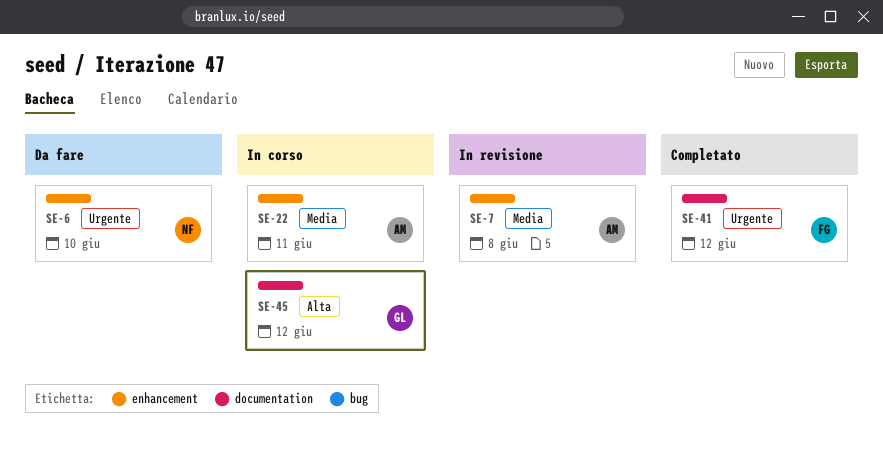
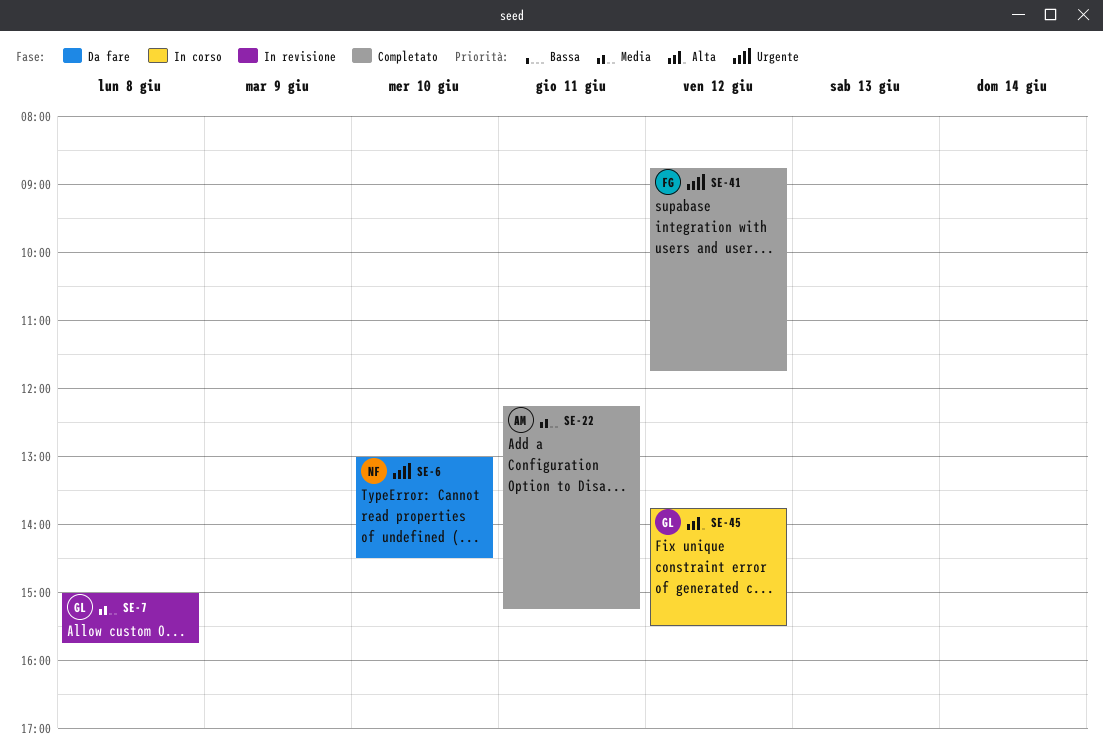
SE-7, owner: AM -> GL
SE-22, status: In corso -> Completato

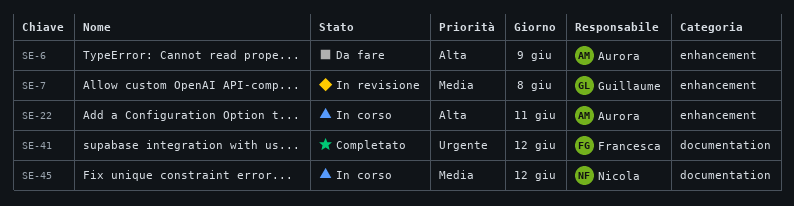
SE-6, owner: Nicola -> Aurora
SE-6, priority: Urgente -> Alta
SE-6, day: Jun 10 -> Jun 9
SE-22, status: Completato -> In corso
SE-22, priority: Media -> Alta
SE-45, owner: Guillaume -> Nicola
SE-45, priority: Alta -> Media

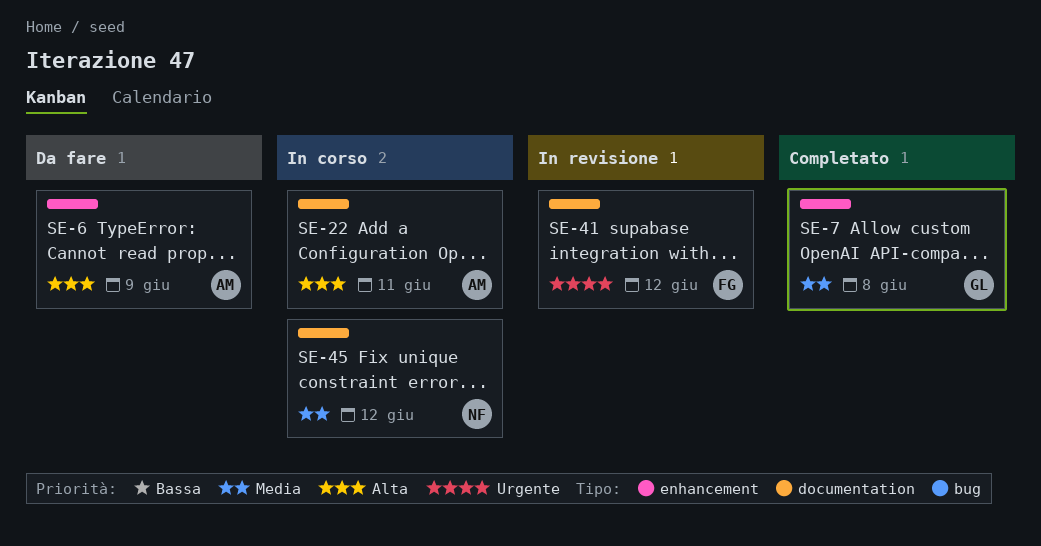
SE-7, status: In revisione -> Completato
SE-22, label: enhancement -> documentation
SE-41, status: Completato -> In revisione

